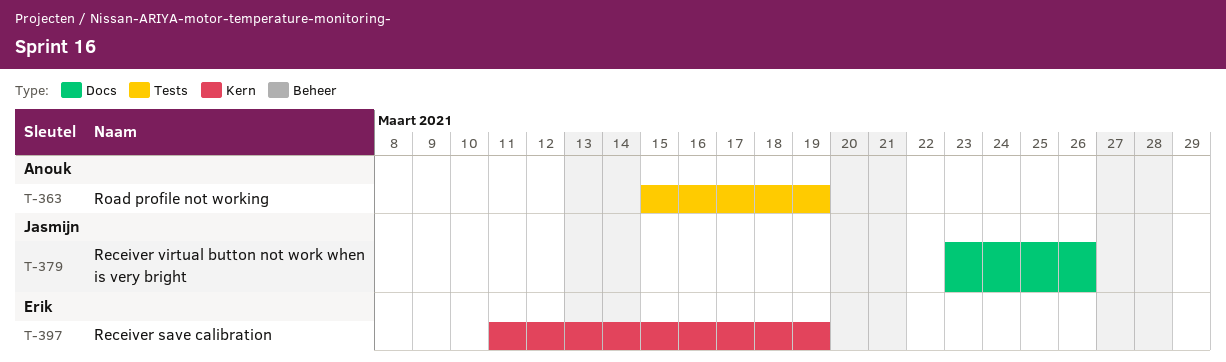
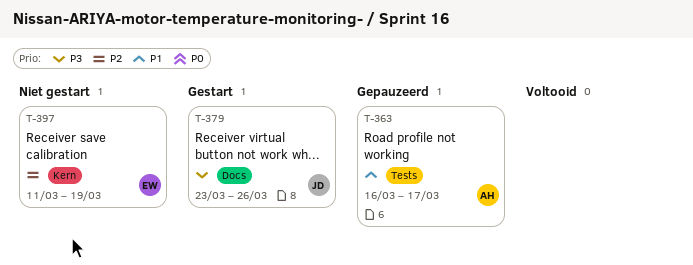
T-363, start: Mar 15 -> Mar 16
T-363, due: Mar 19 -> Mar 17

